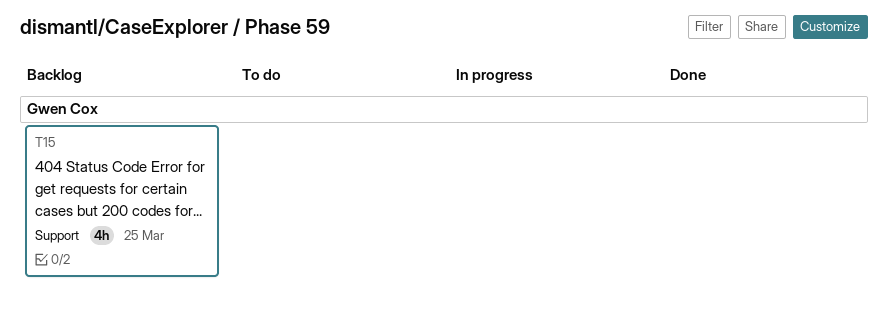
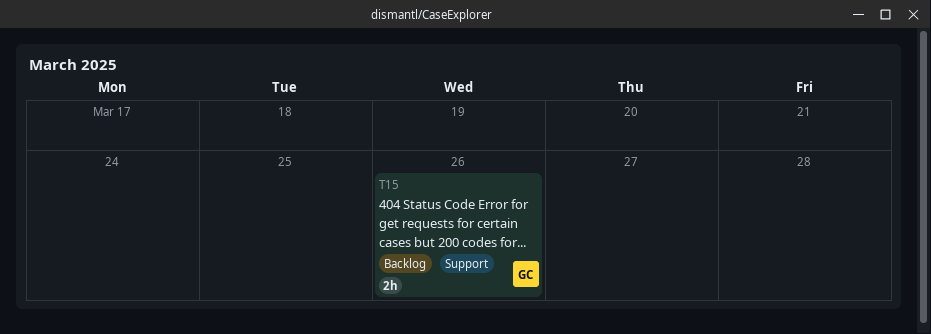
T15, estimate: 4h -> 2h
T15, due: Mar 25 -> Mar 26

